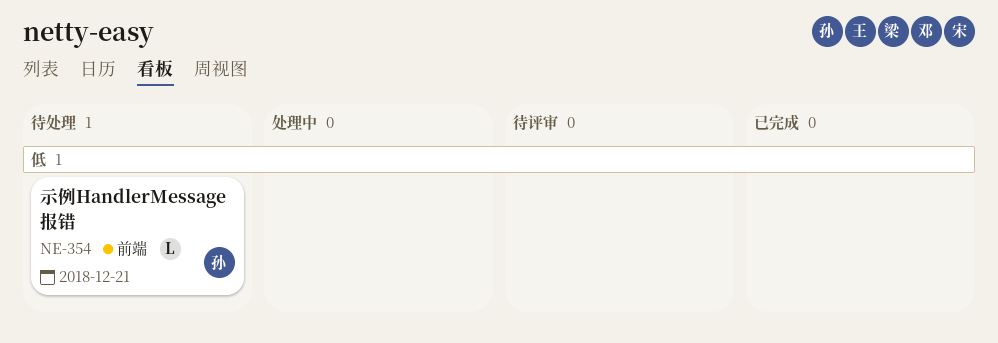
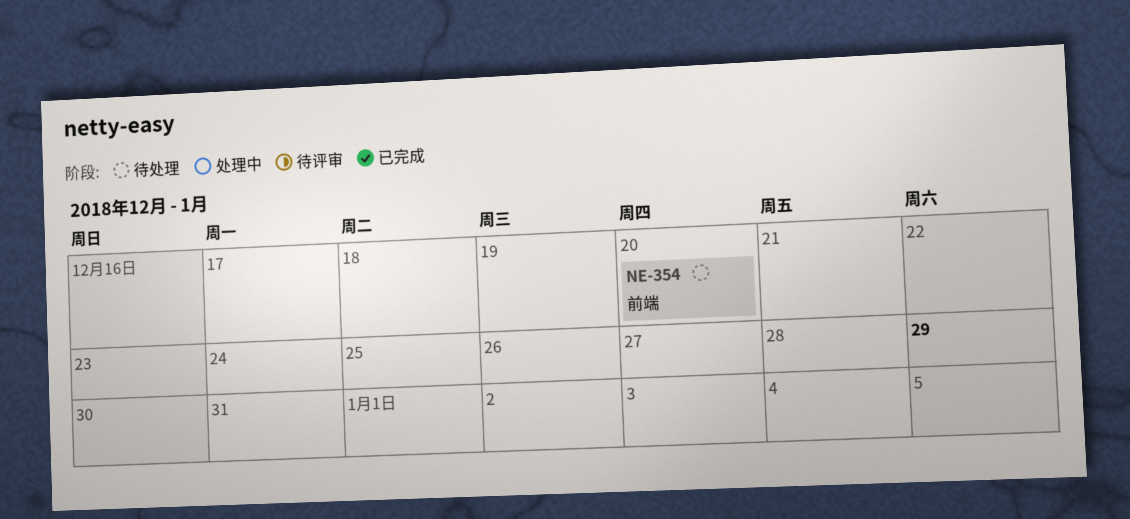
NE-354, due: Dec 21 -> Dec 20

